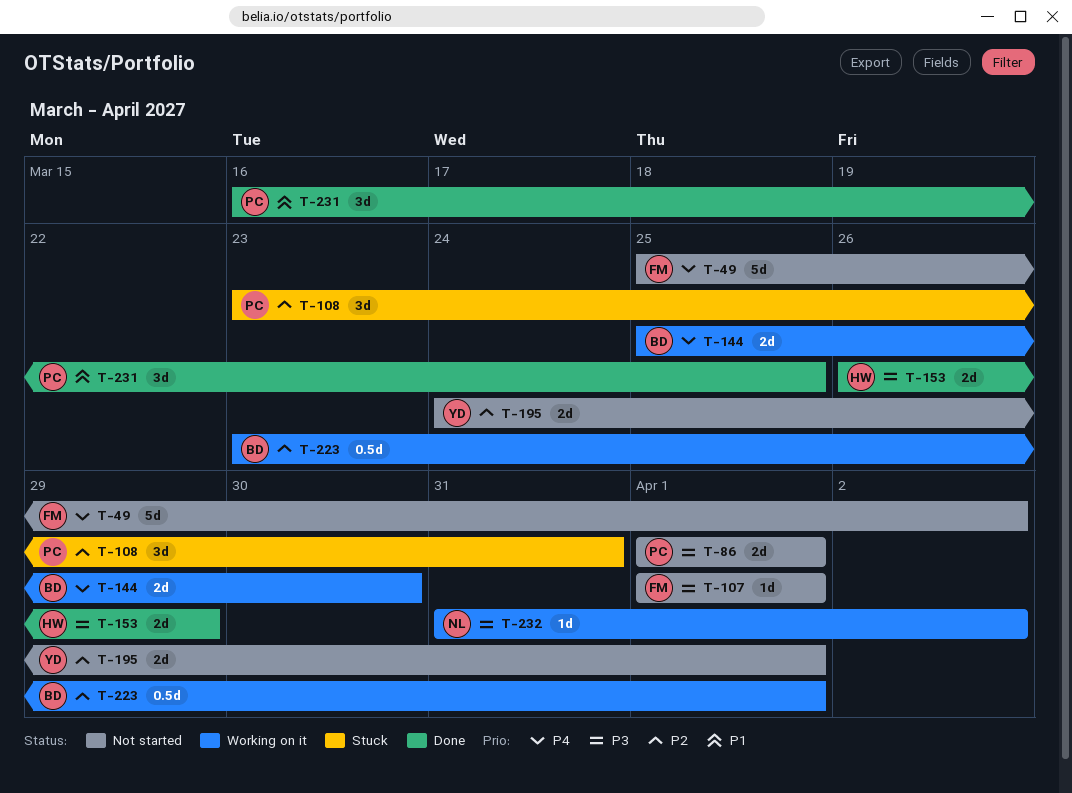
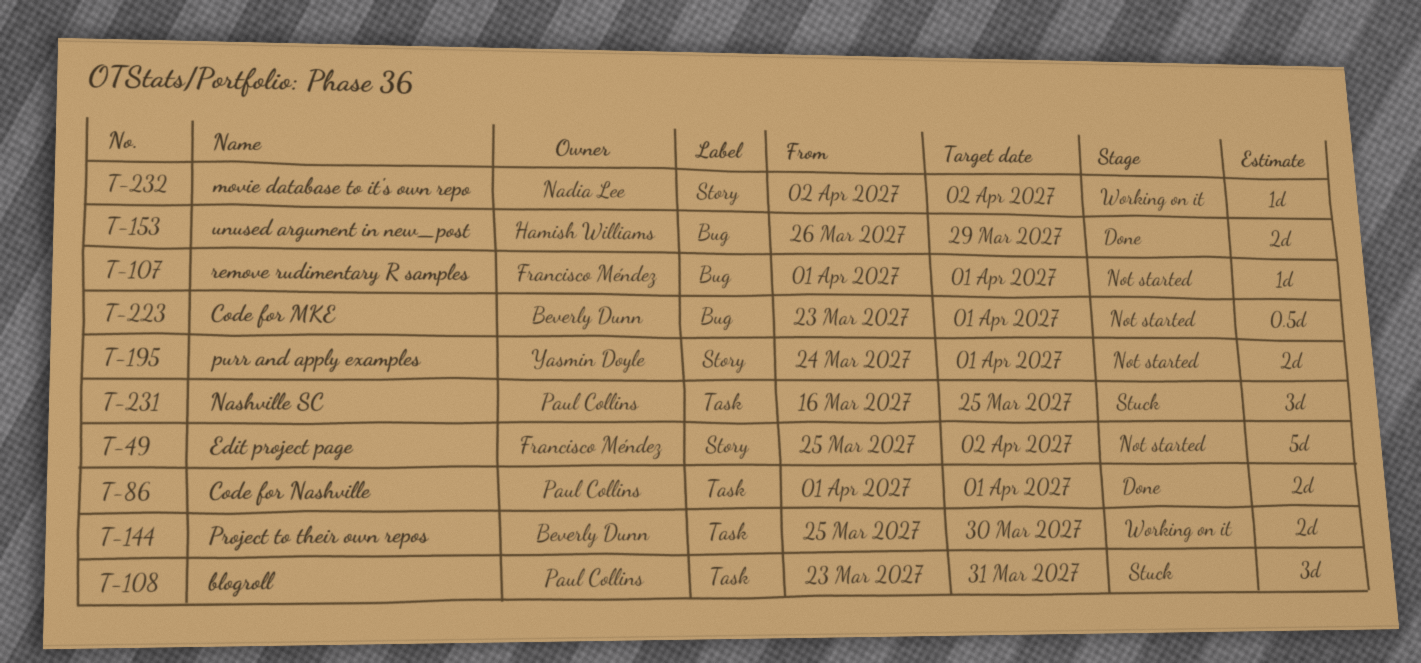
T-86, status: Not started -> Done
T-223, status: Working on it -> Not started
T-231, status: Done -> Stuck
T-232, start: Mar 31 -> Apr 2

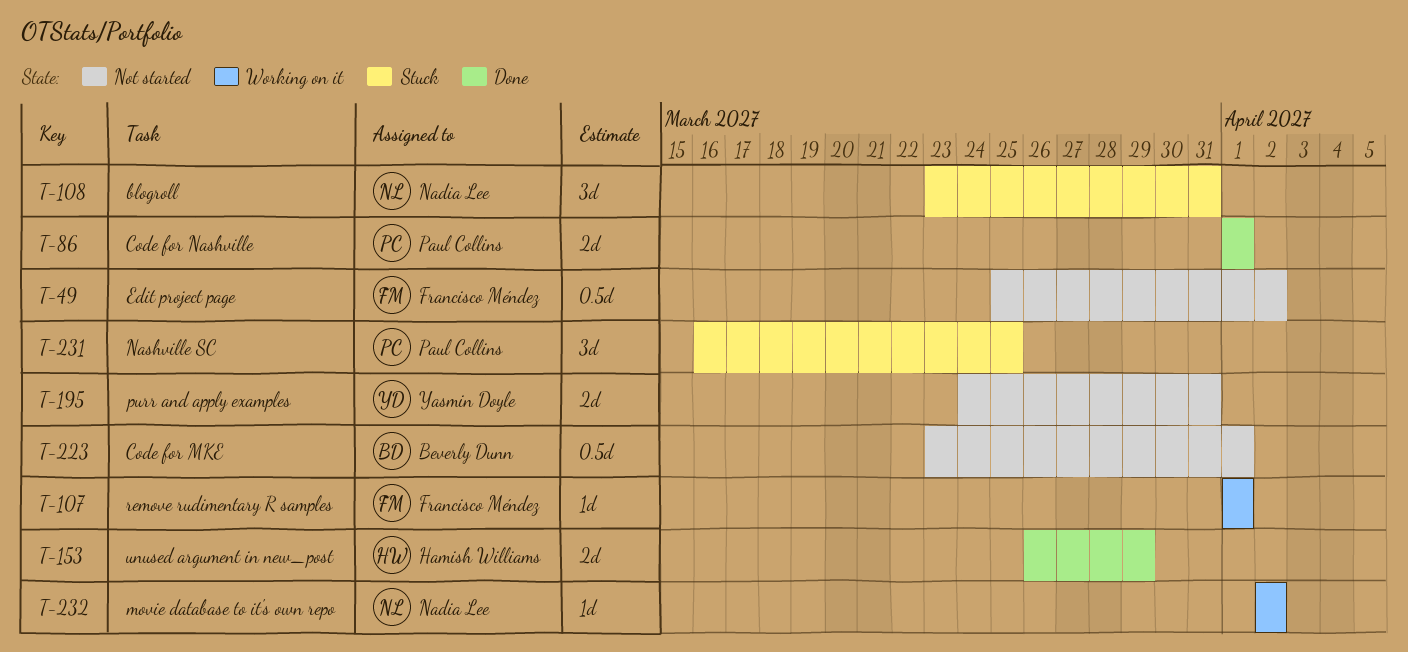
T-49, estimate: 5d -> 0.5d
T-107, status: Not started -> Working on it
T-108, owner: Paul Collins -> Nadia Lee
T-144: present -> none
T-195, due: Apr 1 -> Mar 31

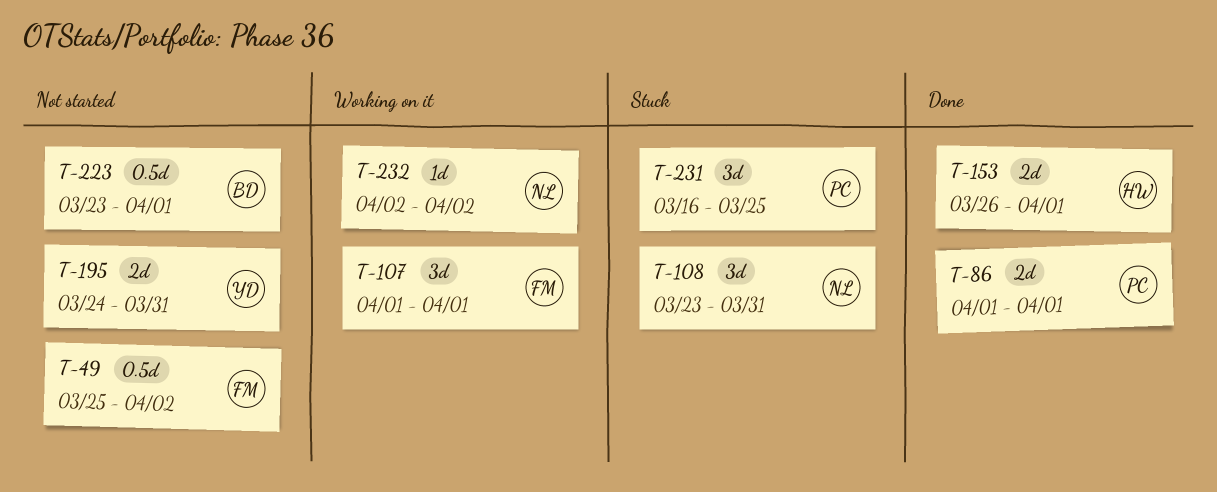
T-107, estimate: 1d -> 3d
T-153, due: Mar 29 -> Apr 1

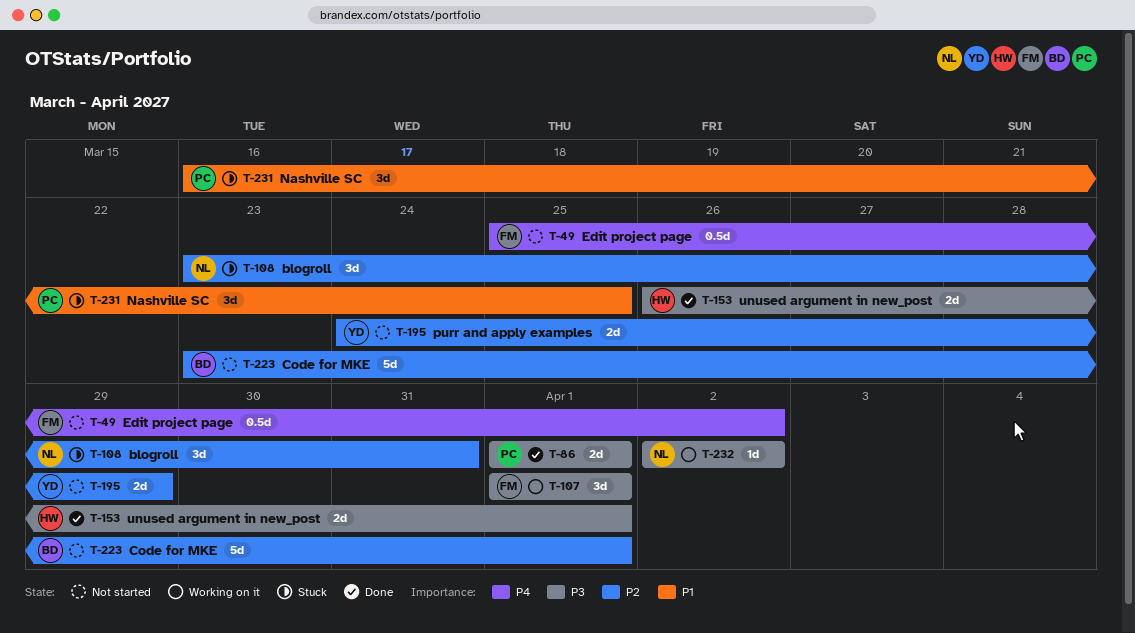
T-195, due: Mar 31 -> Mar 29
T-223, estimate: 0.5d -> 5d

